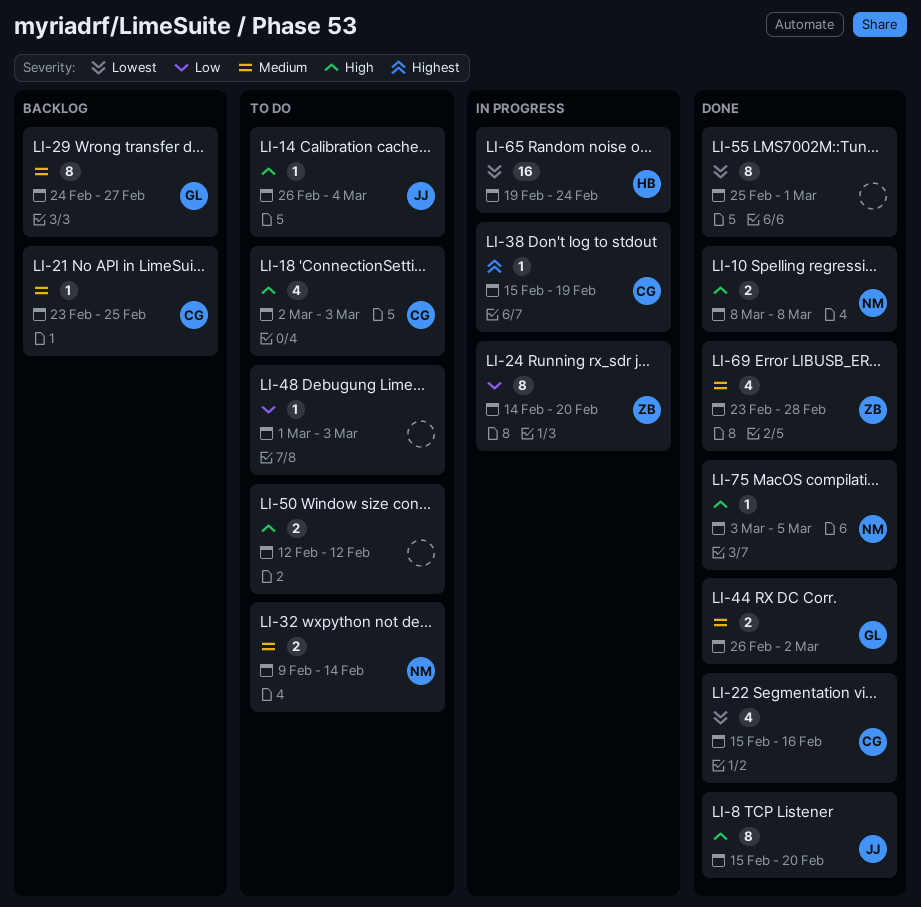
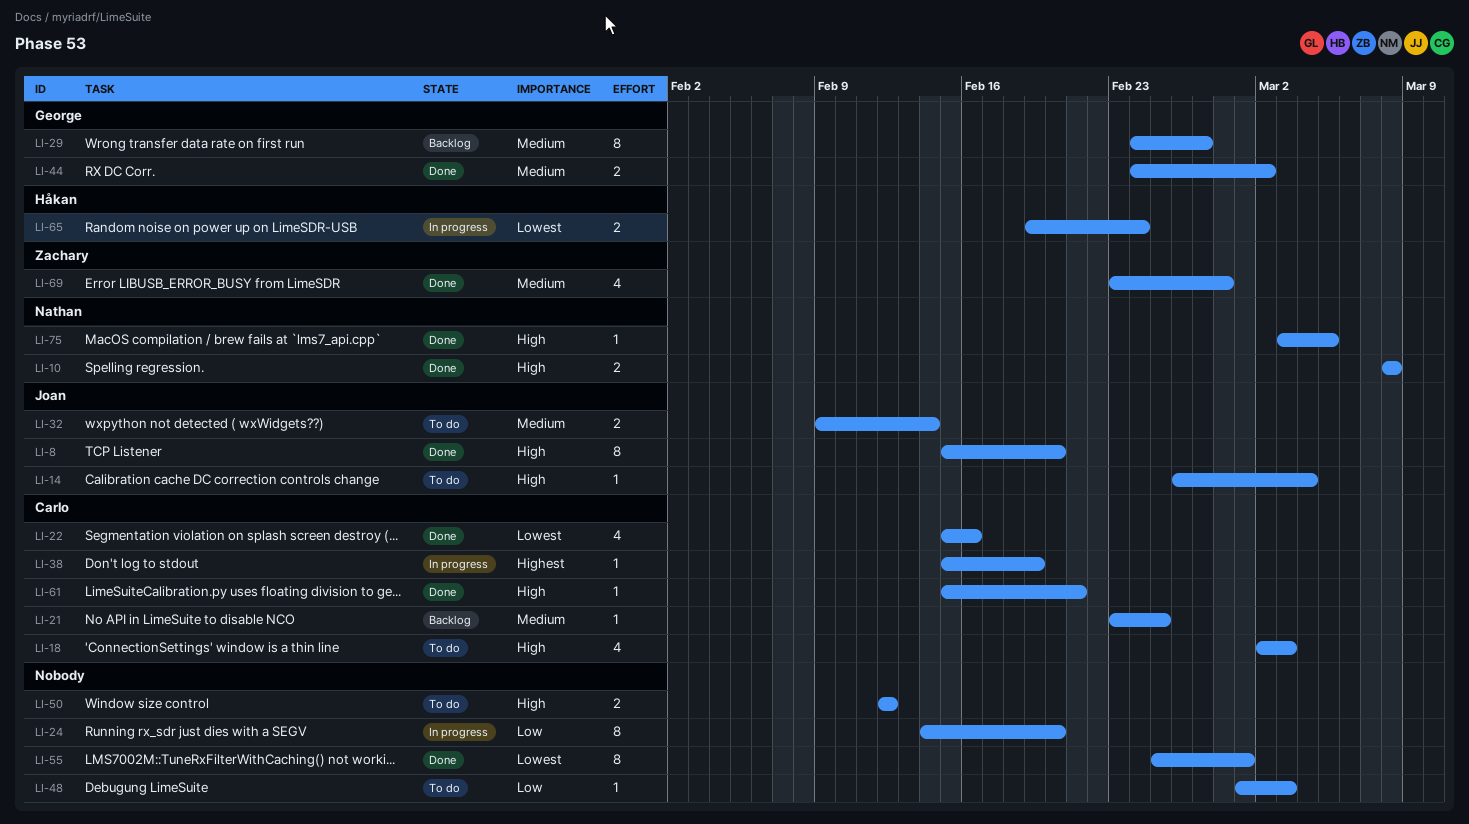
LI-24, owner: Zachary -> none
LI-32, owner: Nathan -> Joan
LI-44, start: Feb 26 -> Feb 24
LI-61: none -> present
LI-65, estimate: 16 -> 2

